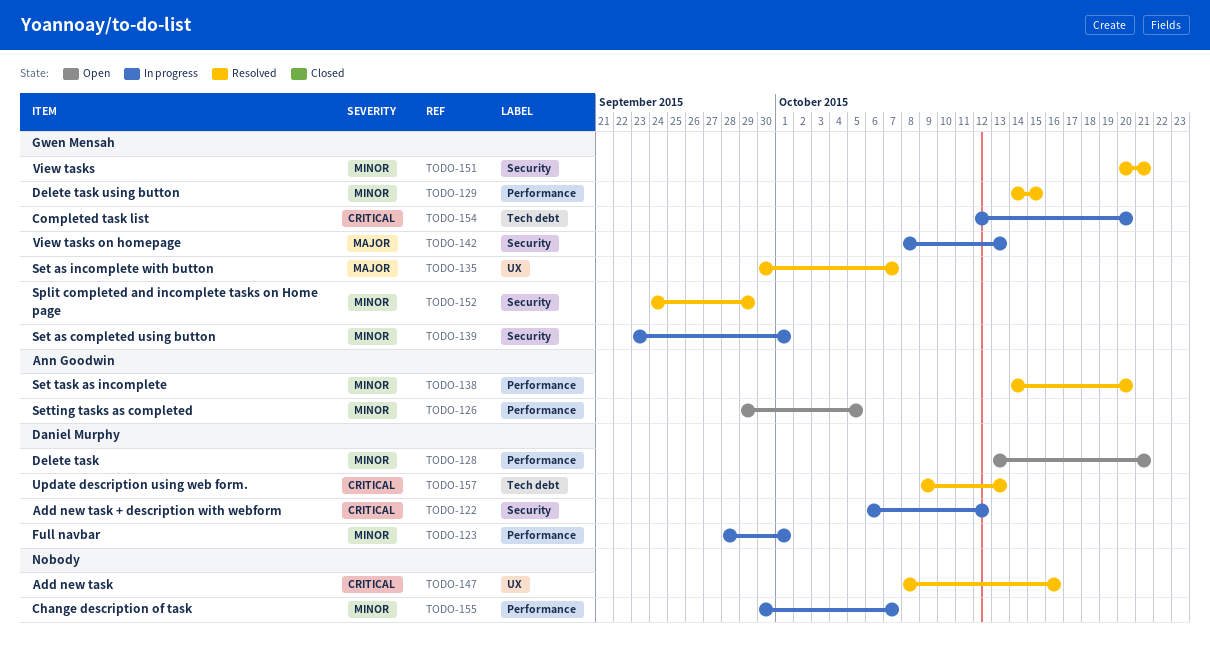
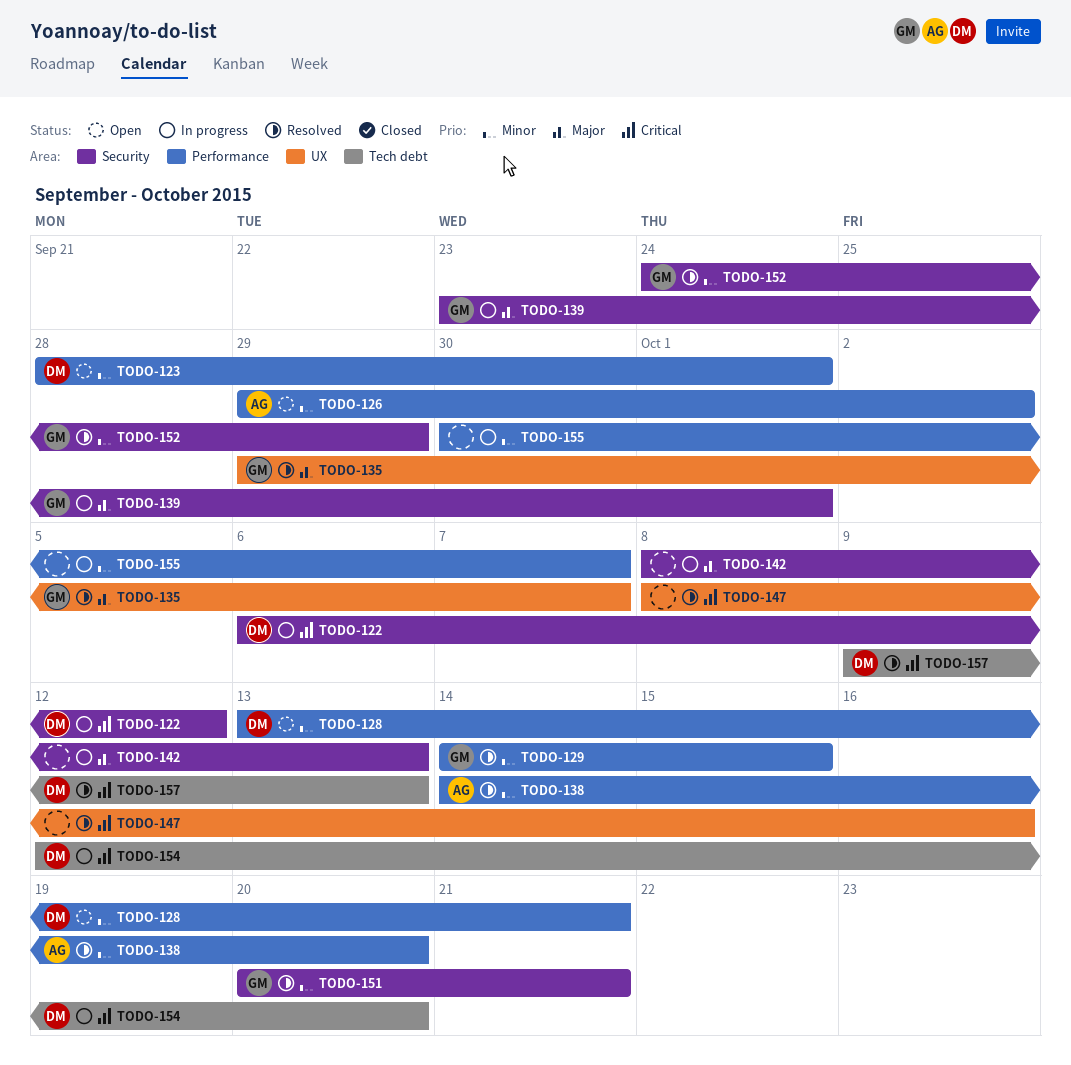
TODO-123, status: In progress -> Open
TODO-126, due: Oct 5 -> Oct 2
TODO-135, start: Sep 30 -> Sep 29
TODO-139, priority: Minor -> Major
TODO-142, owner: Gwen Mensah -> none
TODO-154, owner: Gwen Mensah -> Daniel Murphy

